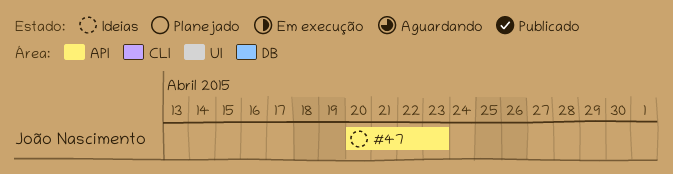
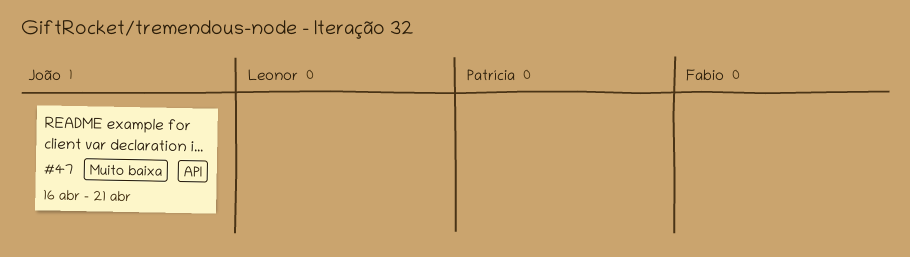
#47, start: Apr 20 -> Apr 16
#47, due: Apr 23 -> Apr 21

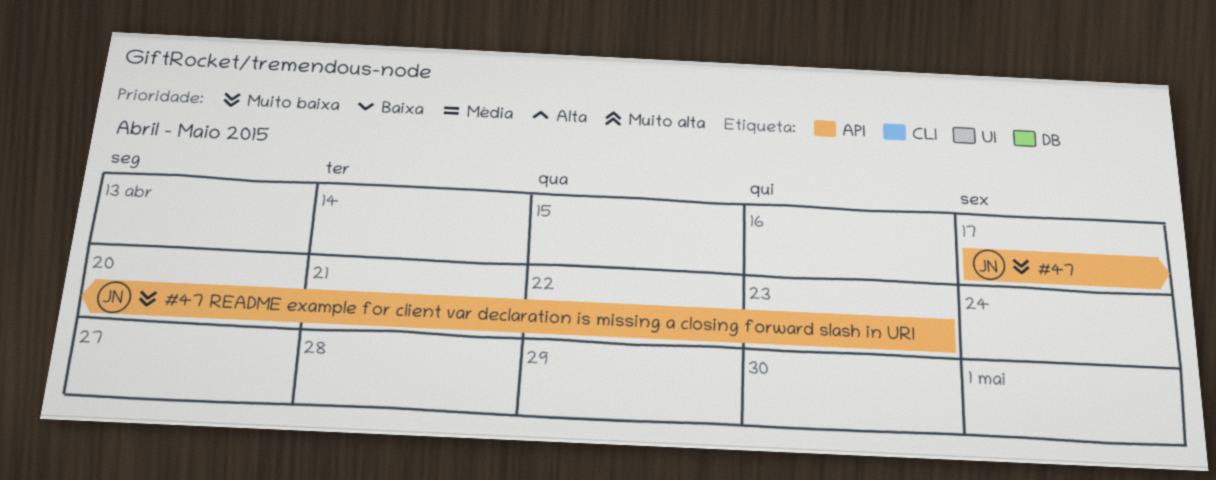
#47, start: Apr 16 -> Apr 17
#47, due: Apr 21 -> Apr 23

